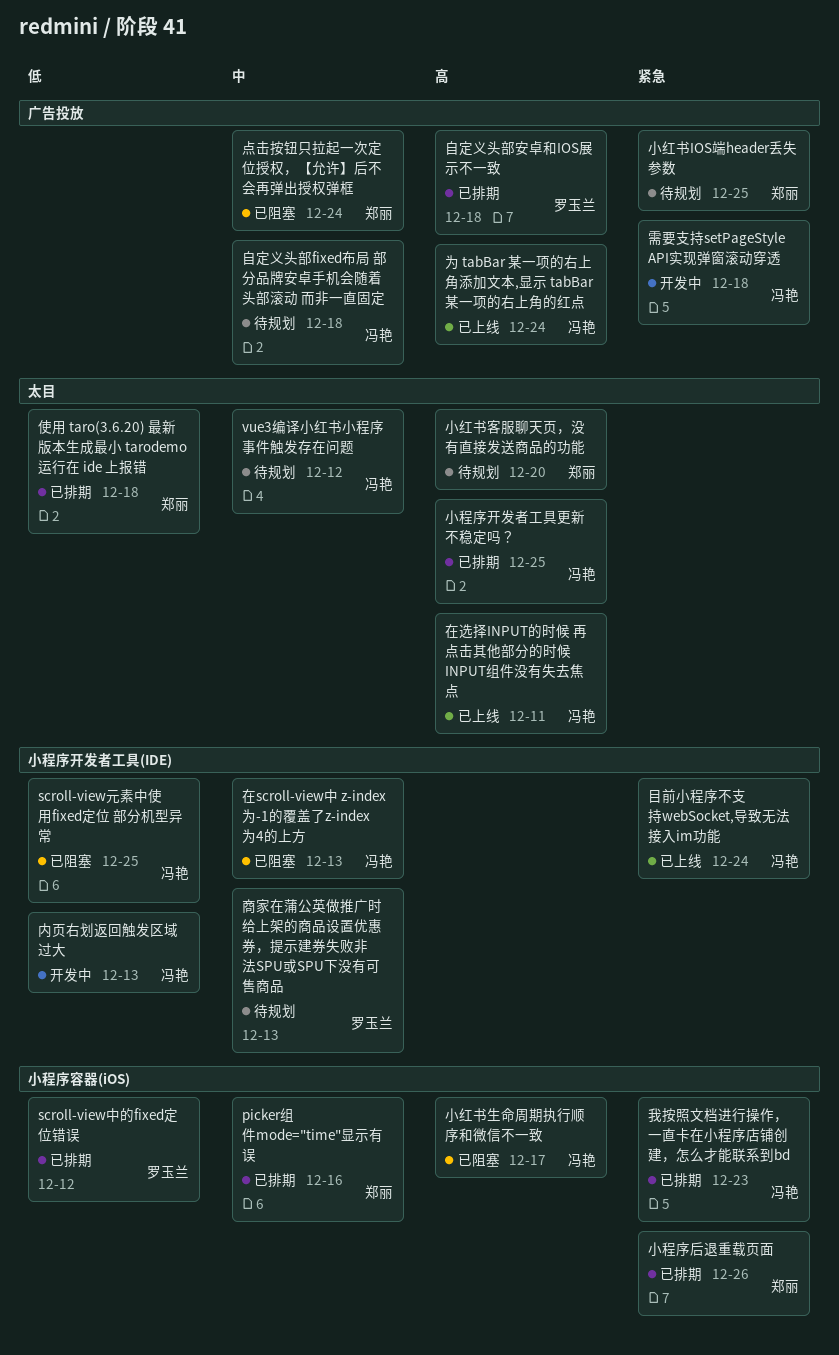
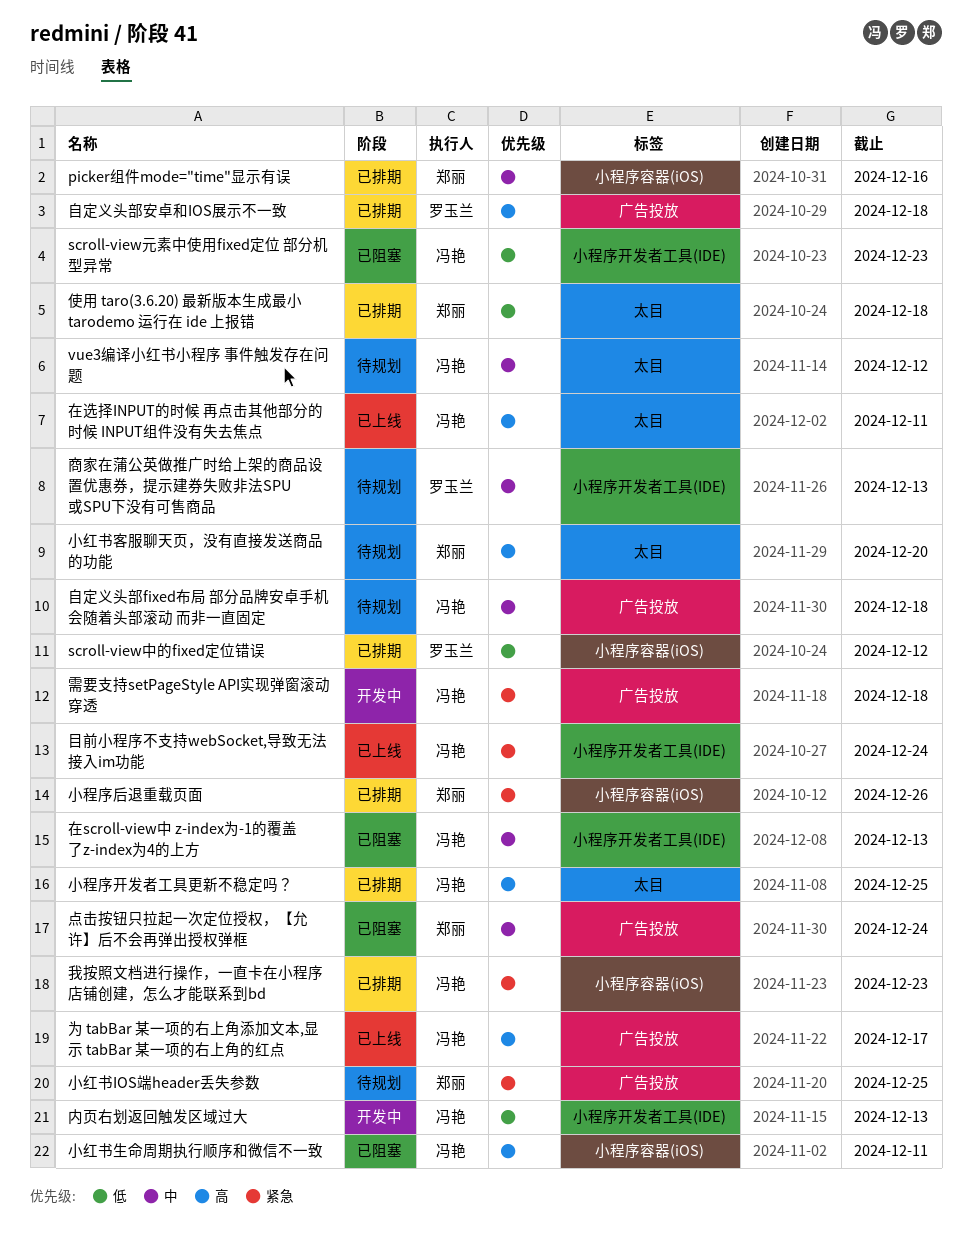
scroll-view元素中使用fixed定位 部分机型异常, due: Dec 25 -> Dec 23
为 tabBar 某一项的右上角添加文本,显示 tabBar 某一项的右上角的红点, due: Dec 24 -> Dec 17
小红书生命周期执行顺序和微信不一致, due: Dec 17 -> Dec 11

